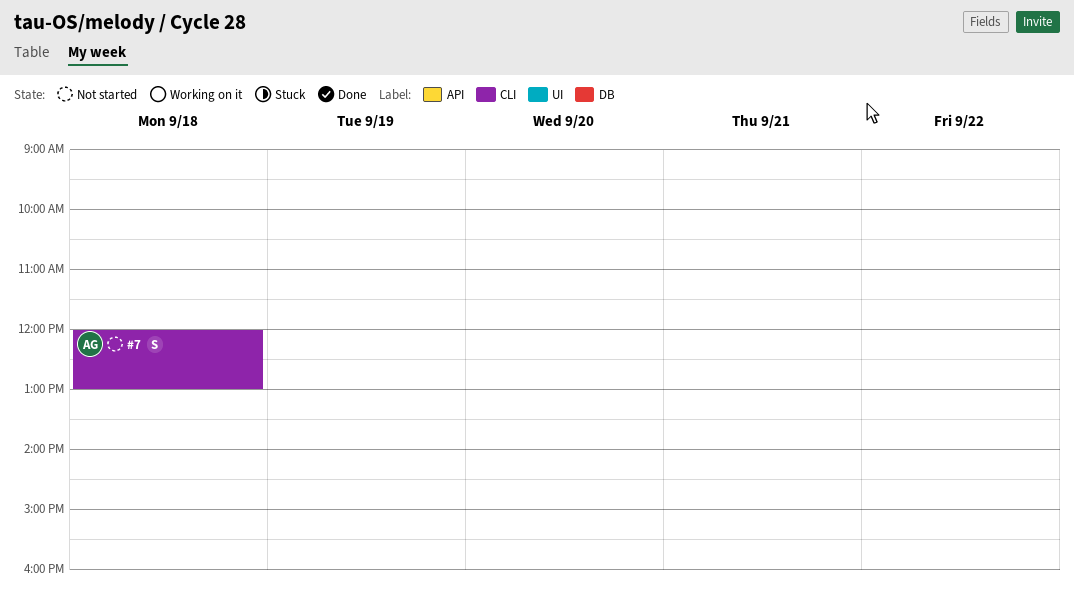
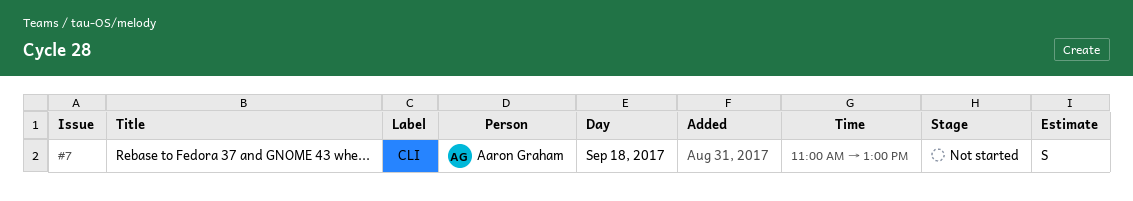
#7, begins: 12:00 -> 11:00

